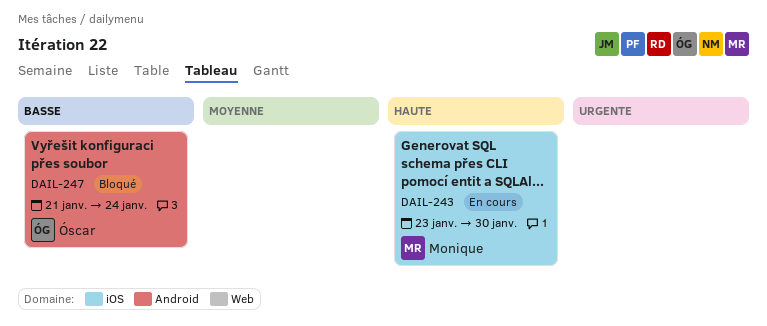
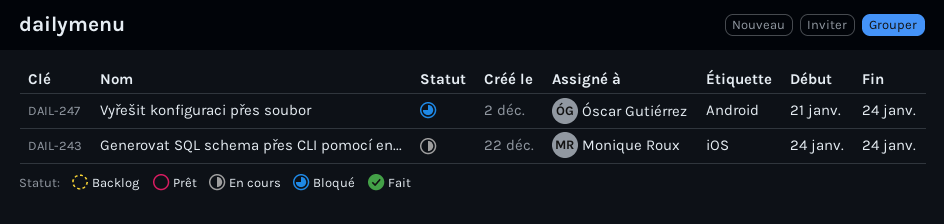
DAIL-243, start: Jan 23 -> Jan 24
DAIL-243, due: Jan 30 -> Jan 24

